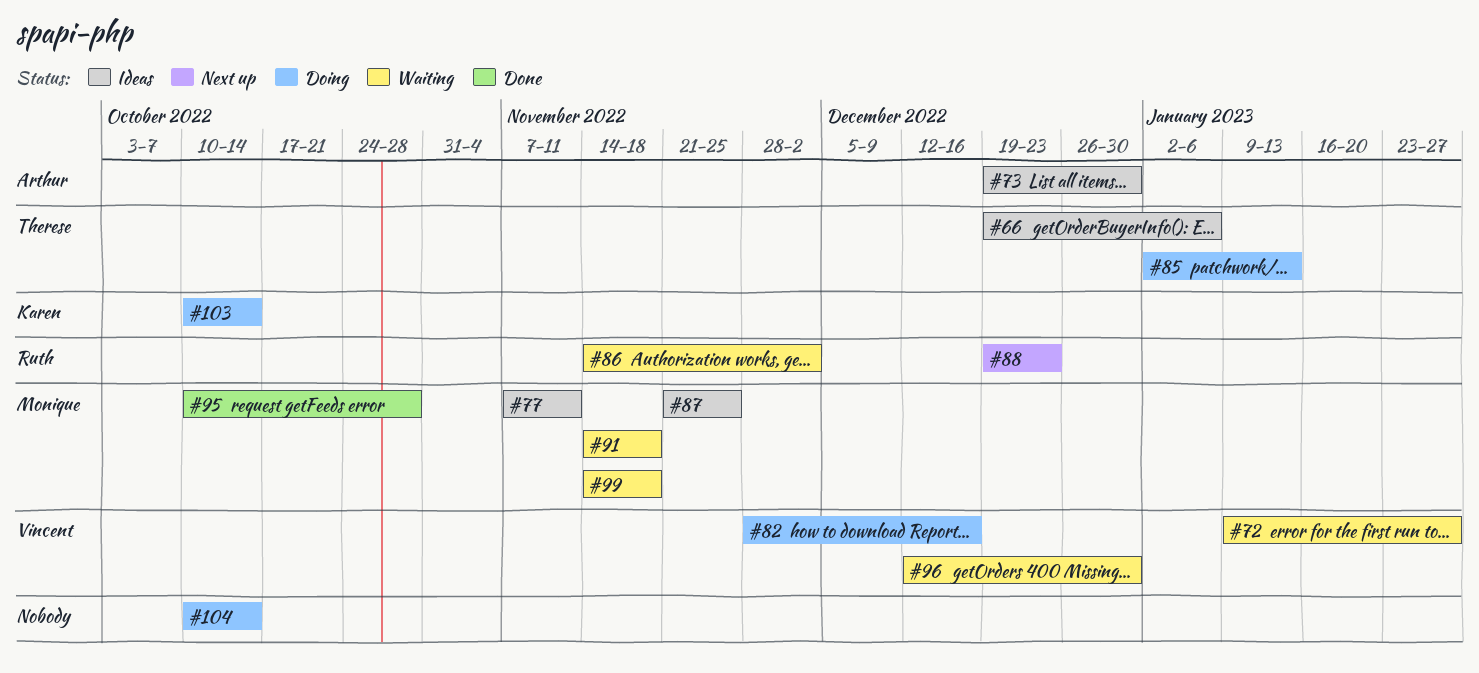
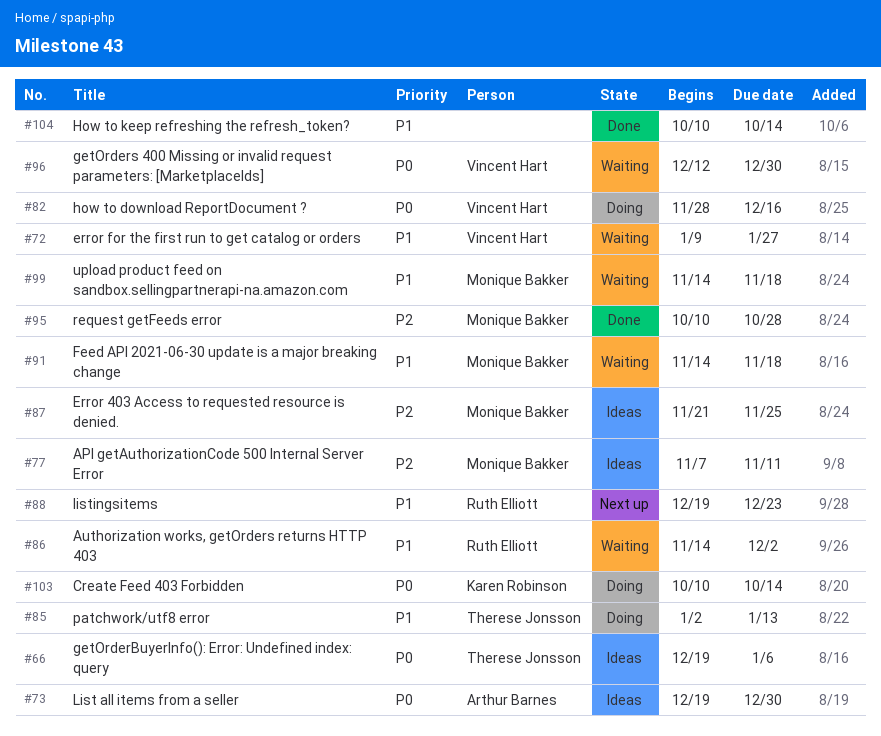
#104, status: Doing -> Done

